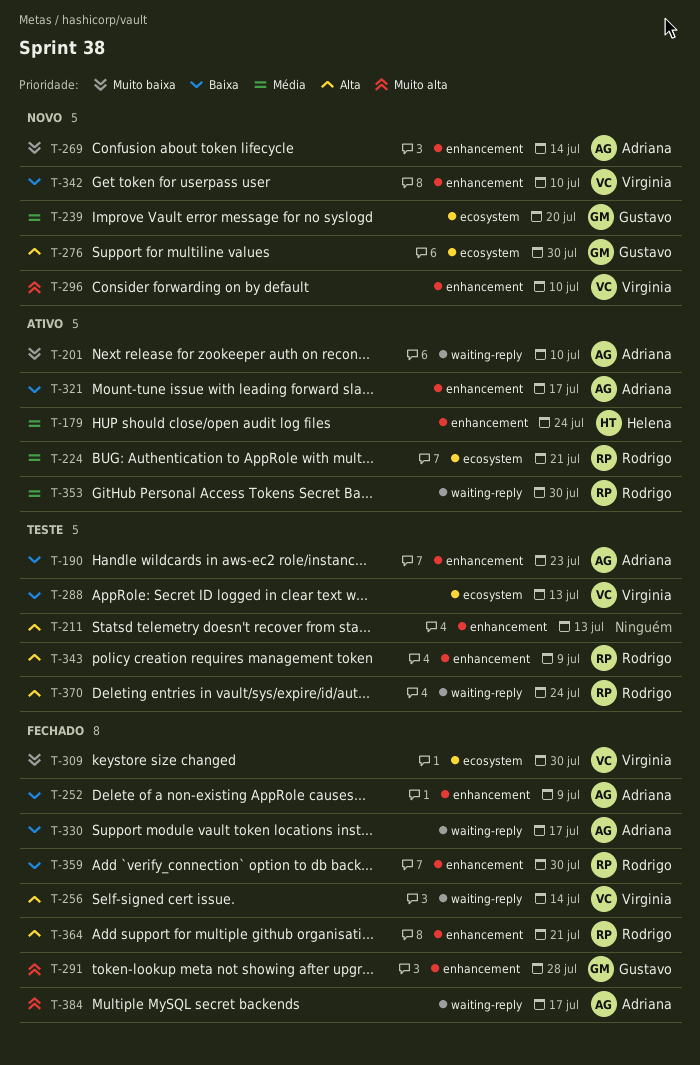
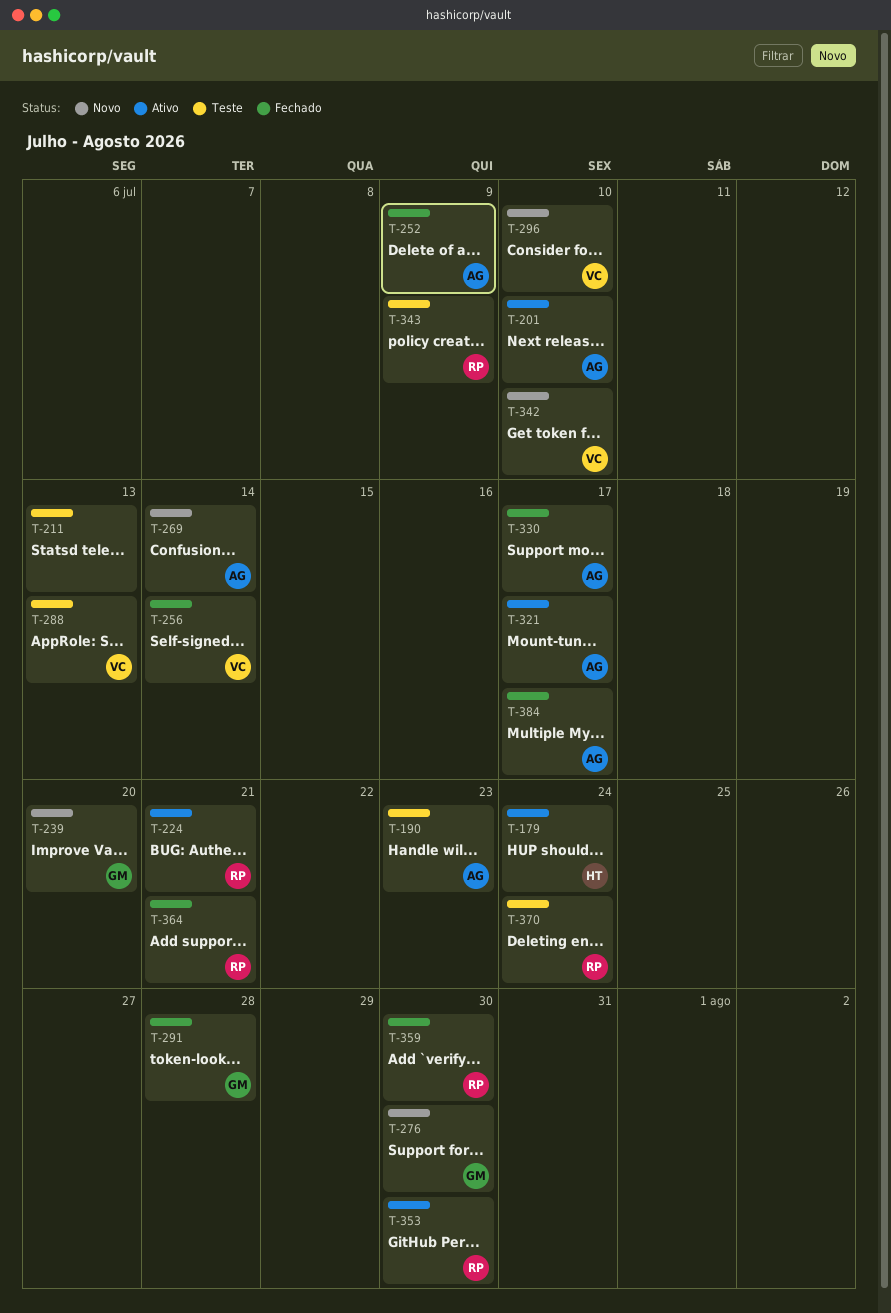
T-309: present -> none

